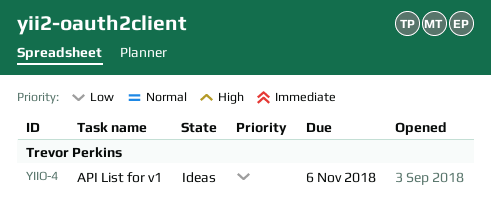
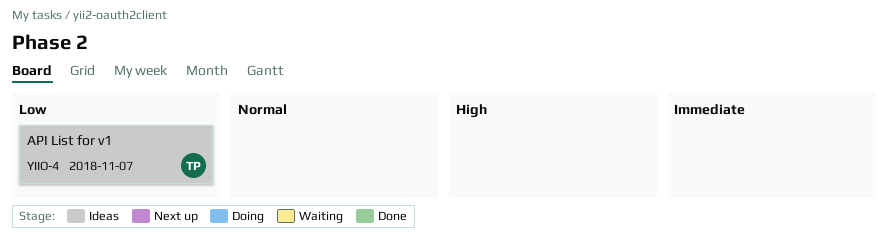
YIIO-4, due: Nov 6 -> Nov 7

